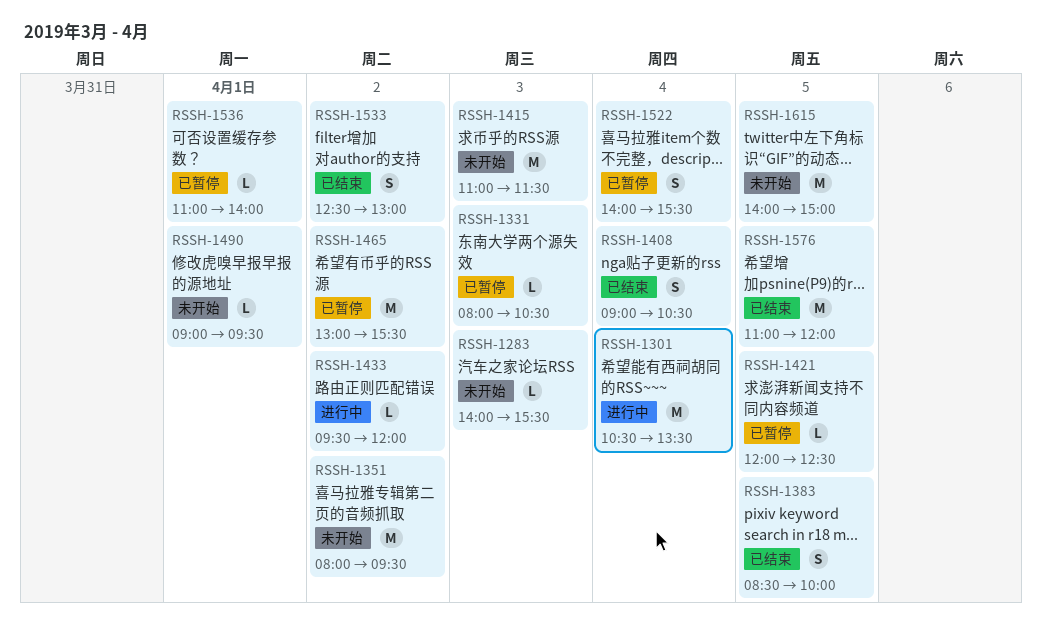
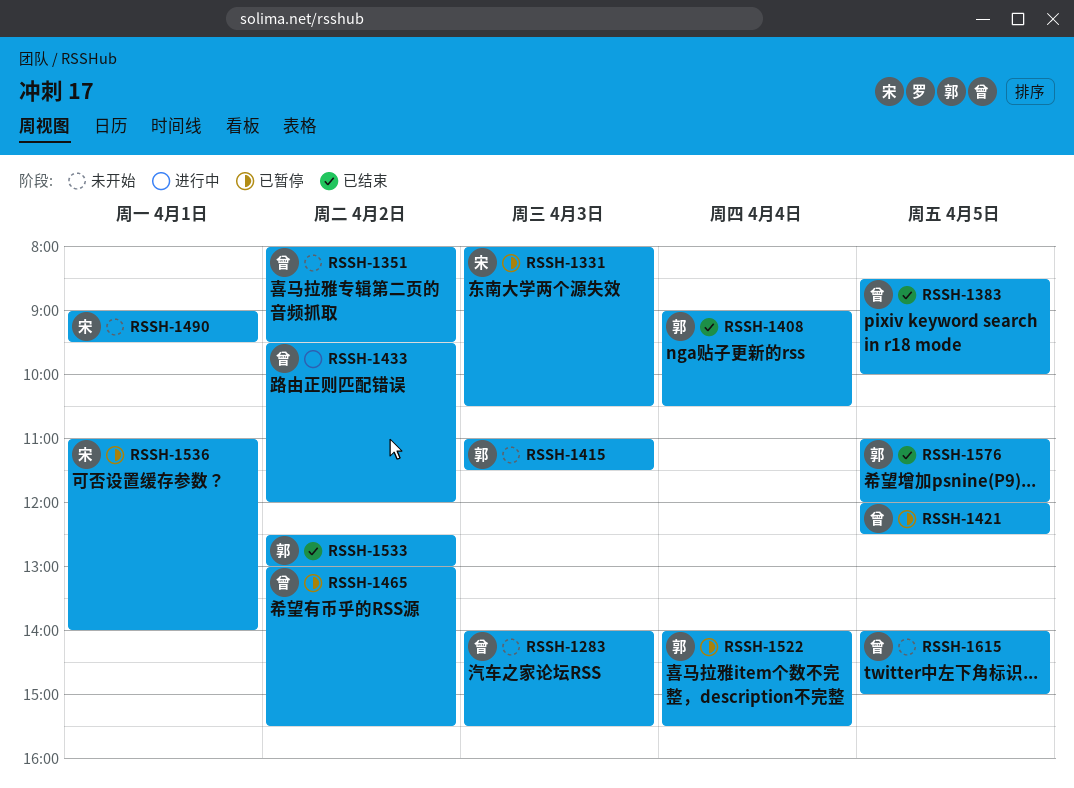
RSSH-1301: present -> none

